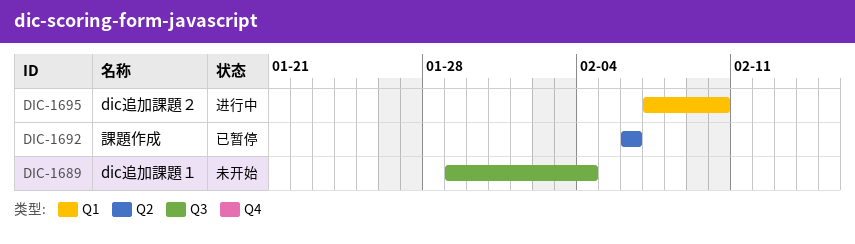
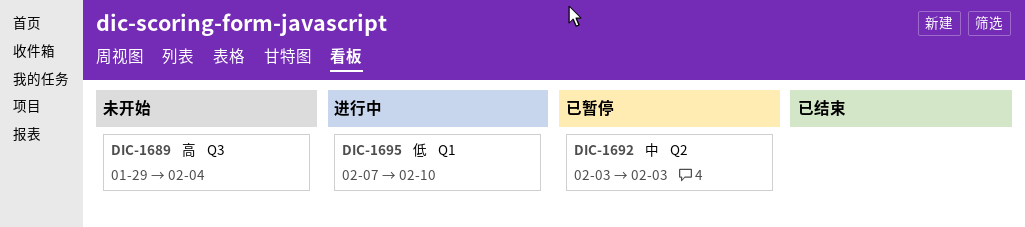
DIC-1692, start: Feb 6 -> Feb 3
DIC-1692, due: Feb 6 -> Feb 3

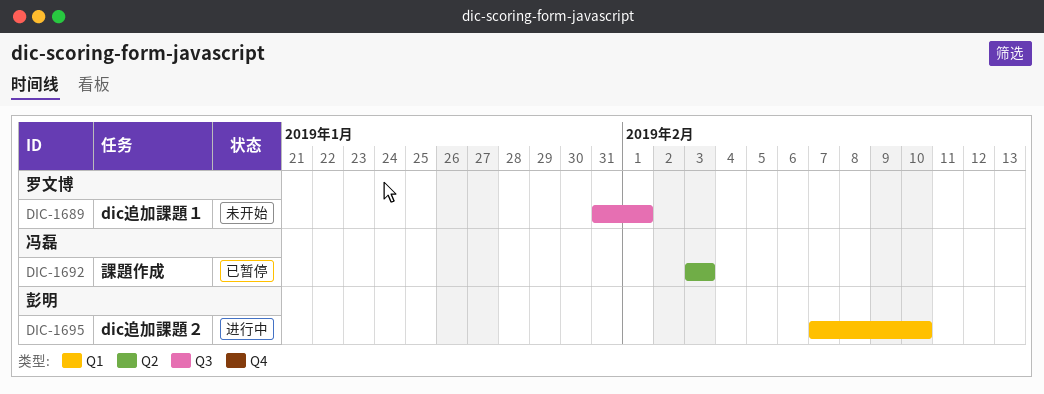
DIC-1689, start: Jan 29 -> Jan 31
DIC-1689, due: Feb 4 -> Feb 1

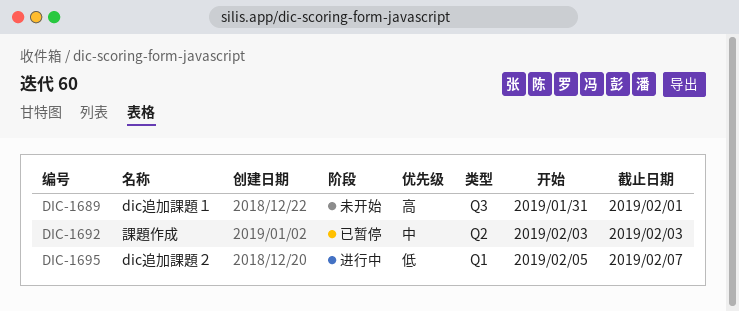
DIC-1695, start: Feb 7 -> Feb 5
DIC-1695, due: Feb 10 -> Feb 7

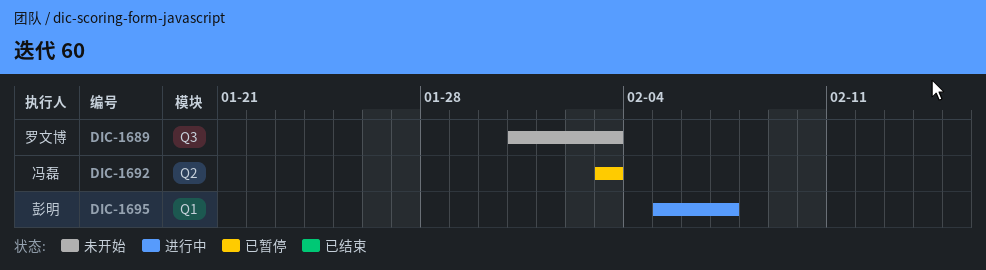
DIC-1689, due: Feb 1 -> Feb 3

